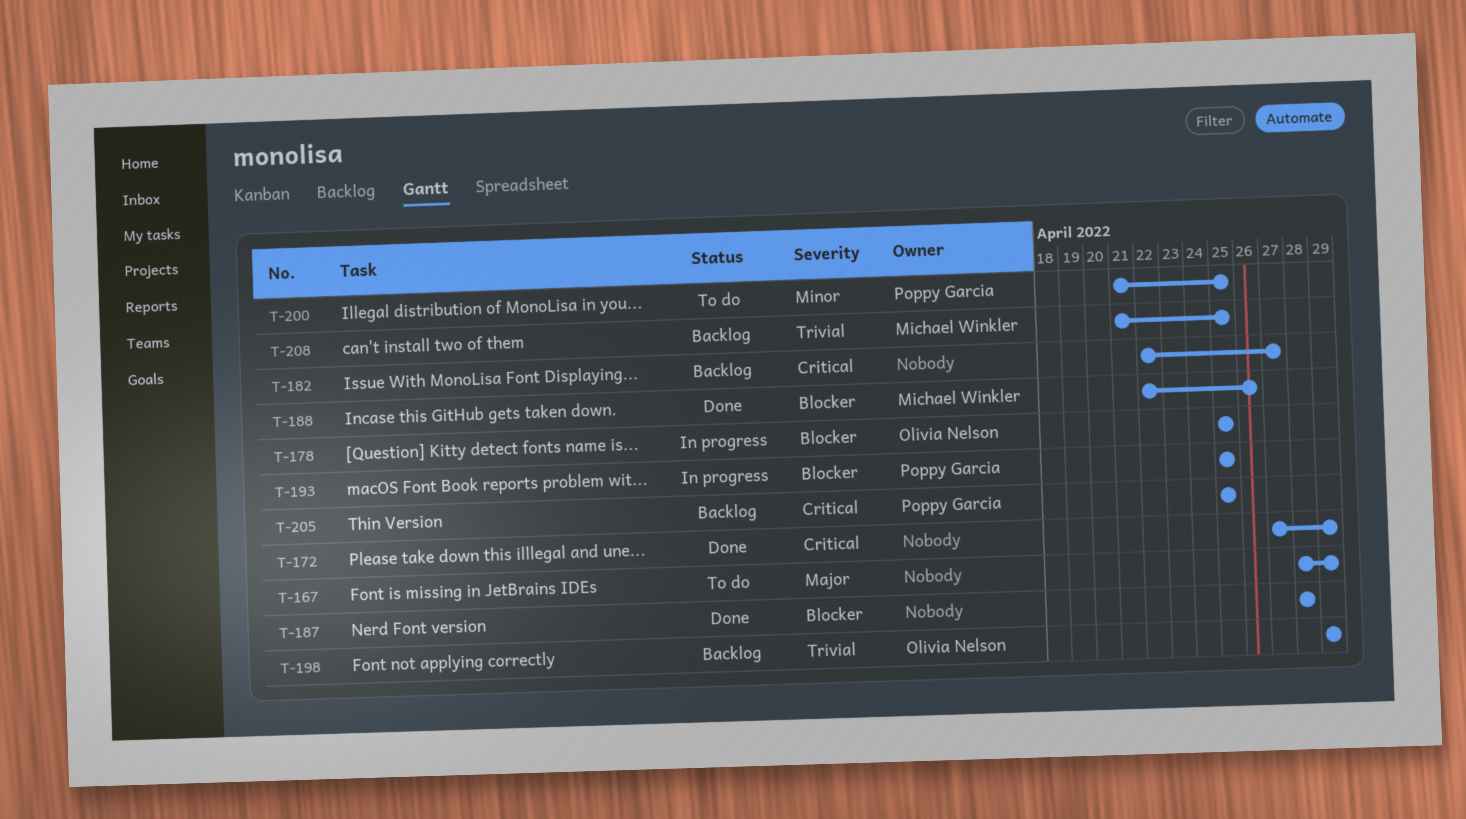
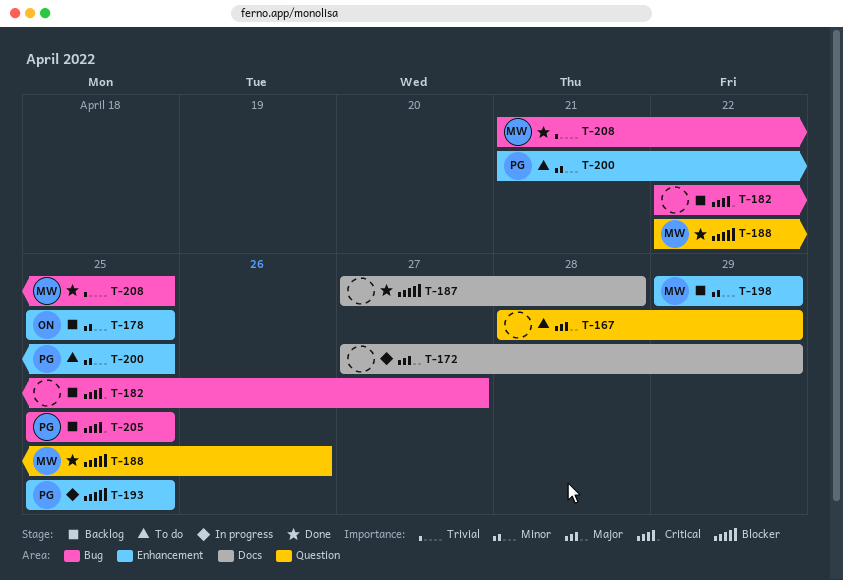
T-172, status: Done -> In progress
T-172, priority: Critical -> Major
T-178, status: In progress -> Backlog
T-178, priority: Blocker -> Minor
T-187, start: Apr 28 -> Apr 27
T-198, owner: Olivia Nelson -> Michael Winkler
T-198, priority: Trivial -> Minor
T-208, status: Backlog -> Done

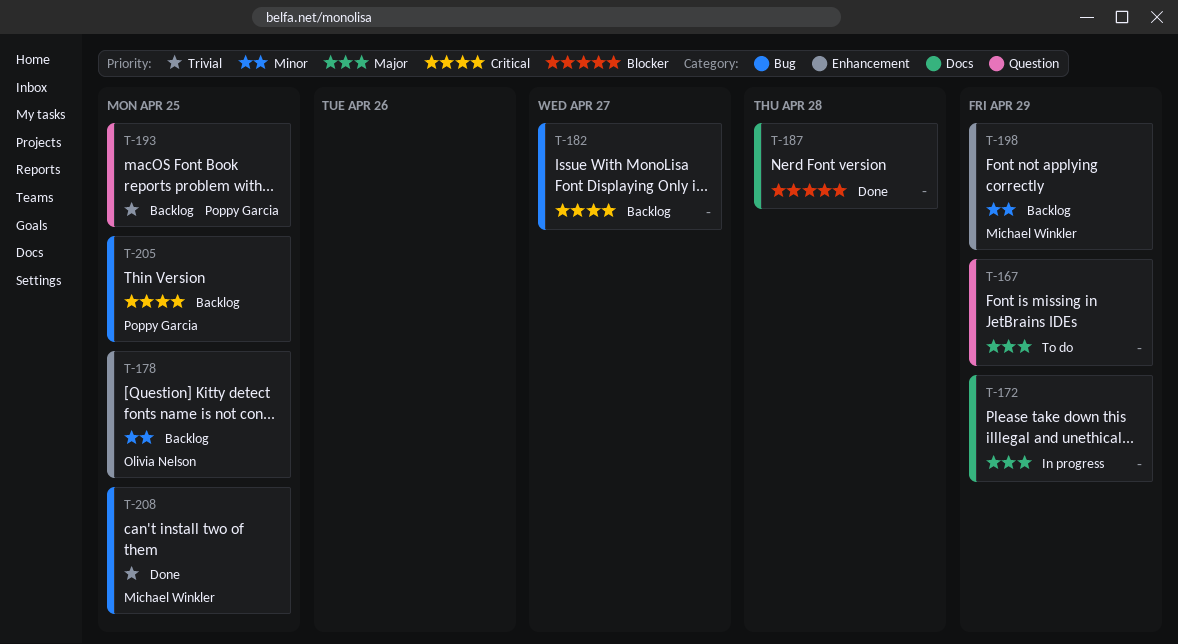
T-188: present -> none
T-193, status: In progress -> Backlog
T-193, priority: Blocker -> Trivial
T-193, label: Enhancement -> Question
T-200: present -> none

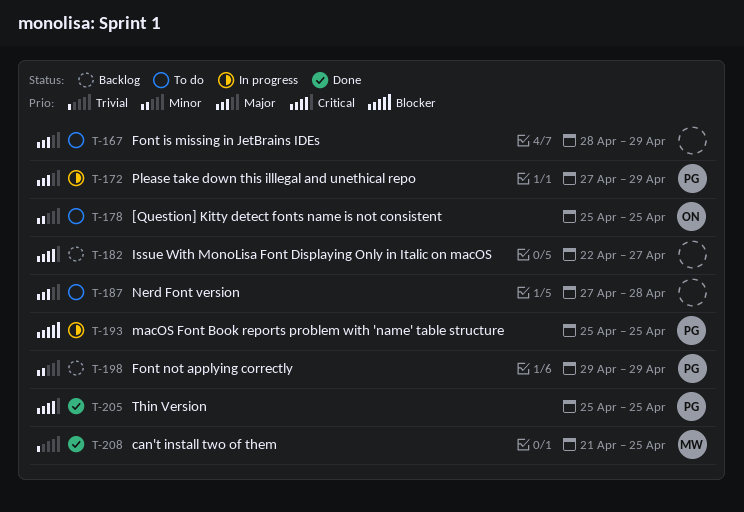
T-172, owner: none -> Poppy Garcia
T-178, status: Backlog -> To do
T-187, status: Done -> To do
T-187, priority: Blocker -> Major
T-193, status: Backlog -> In progress
T-193, priority: Trivial -> Blocker
T-198, owner: Michael Winkler -> Poppy Garcia
T-205, status: Backlog -> Done

